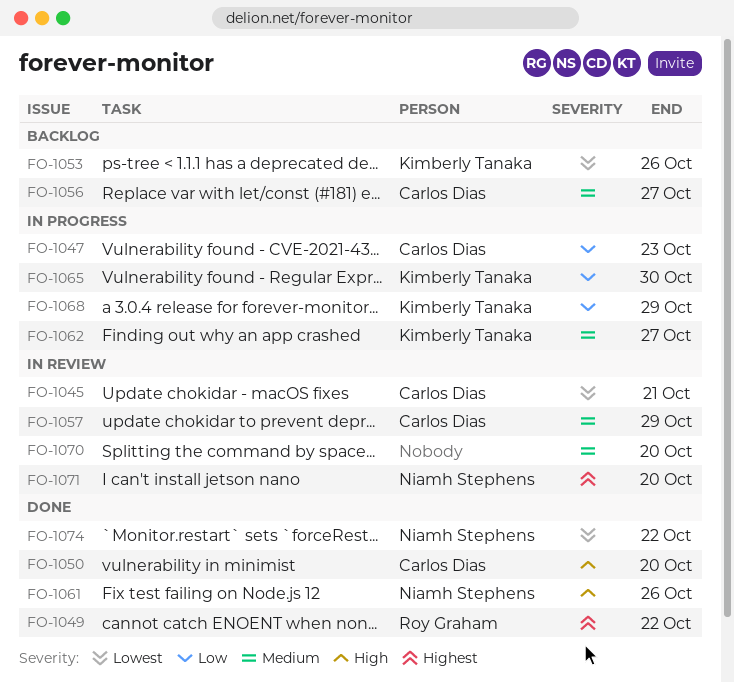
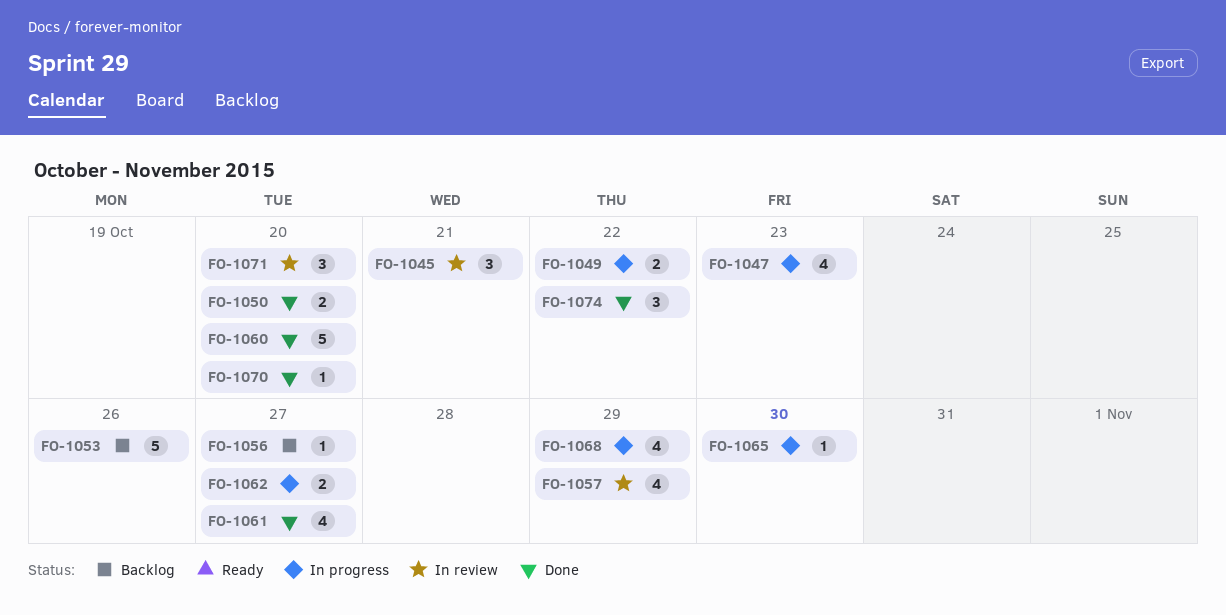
FO-1049, status: Done -> In progress
FO-1060: none -> present
FO-1061, due: Oct 26 -> Oct 27
FO-1070, status: In review -> Done

